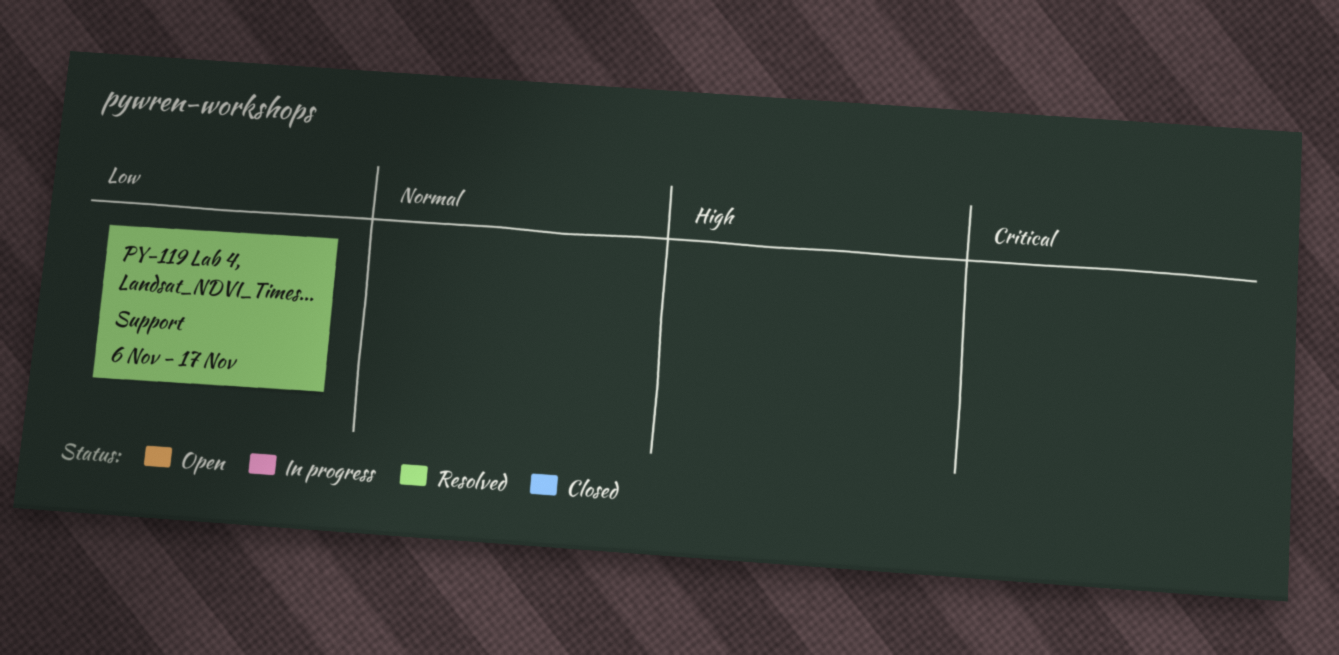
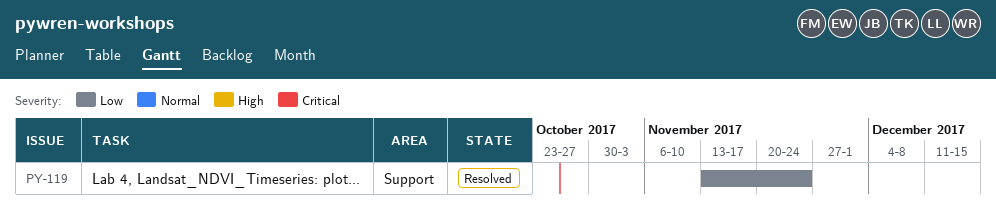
PY-119, start: Nov 6 -> Nov 13
PY-119, due: Nov 17 -> Nov 24

